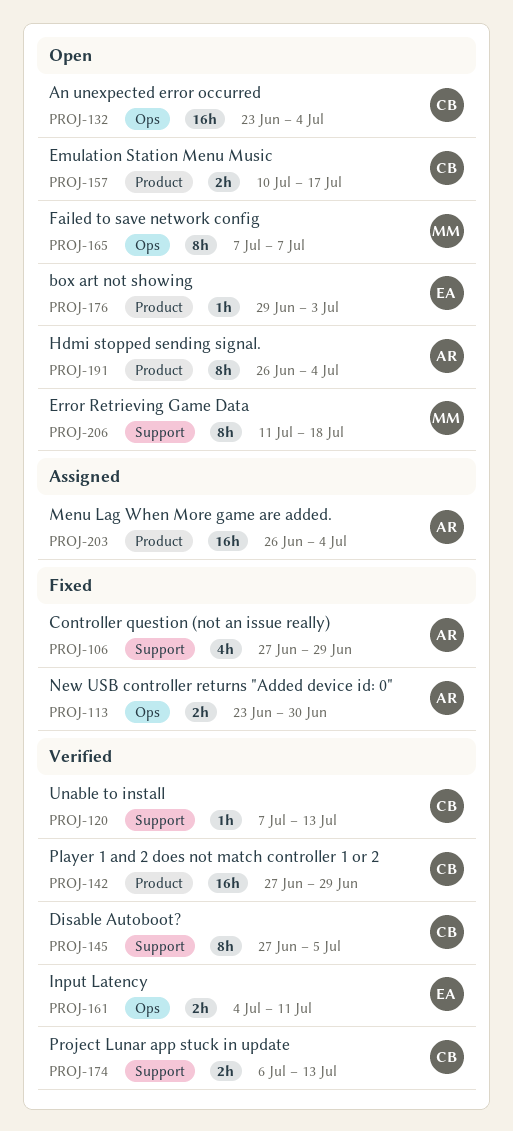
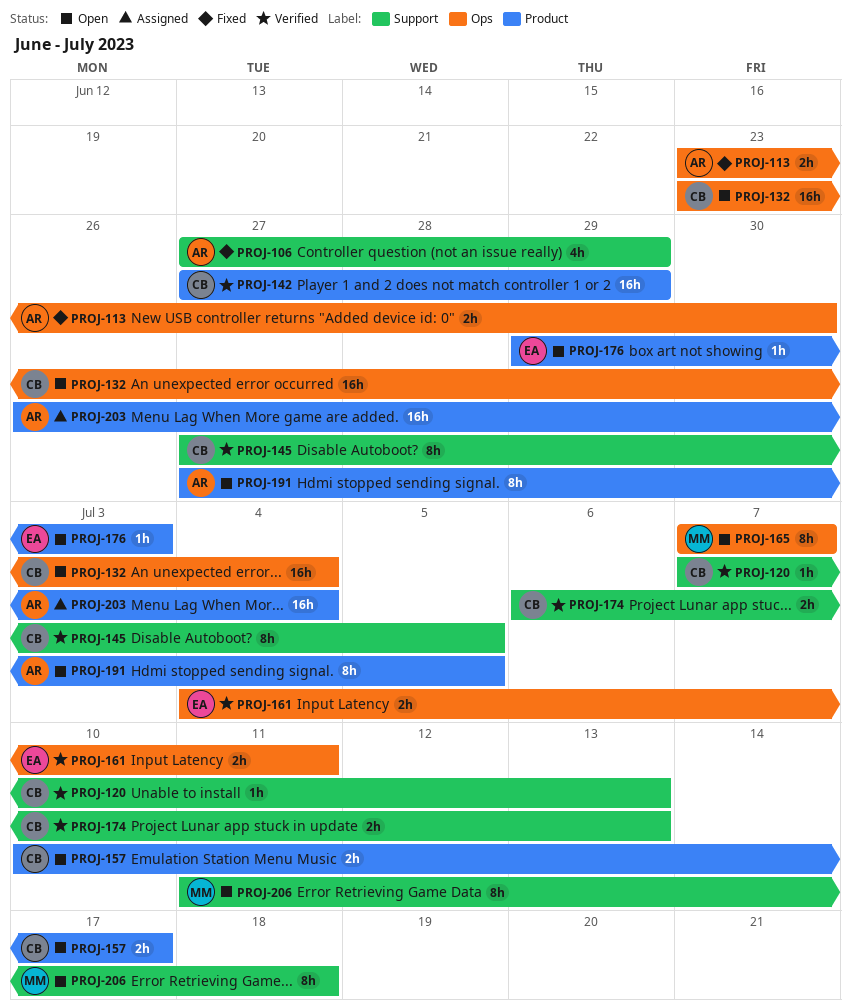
PROJ-191, start: Jun 26 -> Jun 27
PROJ-191, due: Jul 4 -> Jul 5

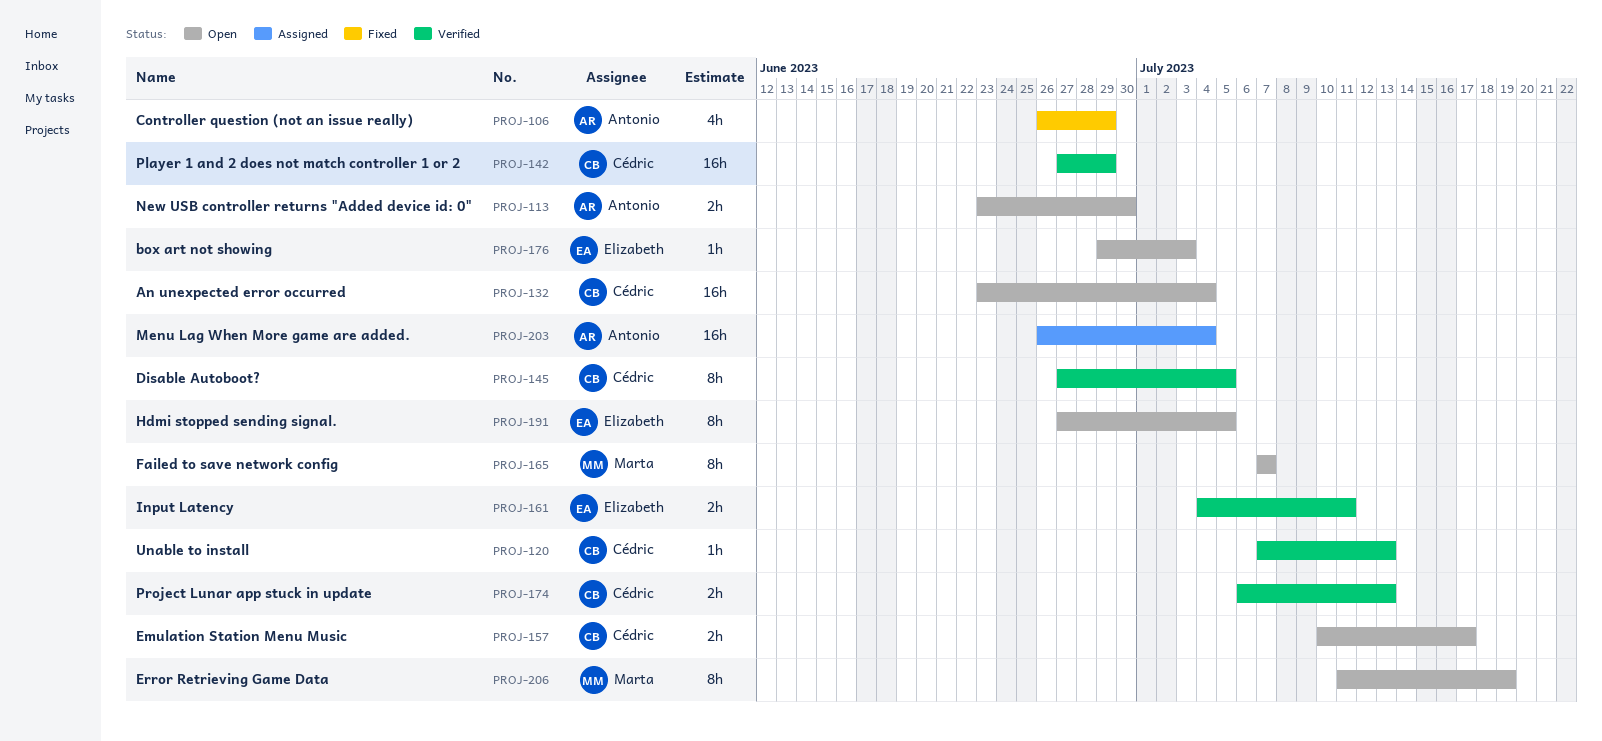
PROJ-106, start: Jun 27 -> Jun 26
PROJ-113, status: Fixed -> Open
PROJ-191, owner: Antonio -> Elizabeth
PROJ-206, due: Jul 18 -> Jul 19

